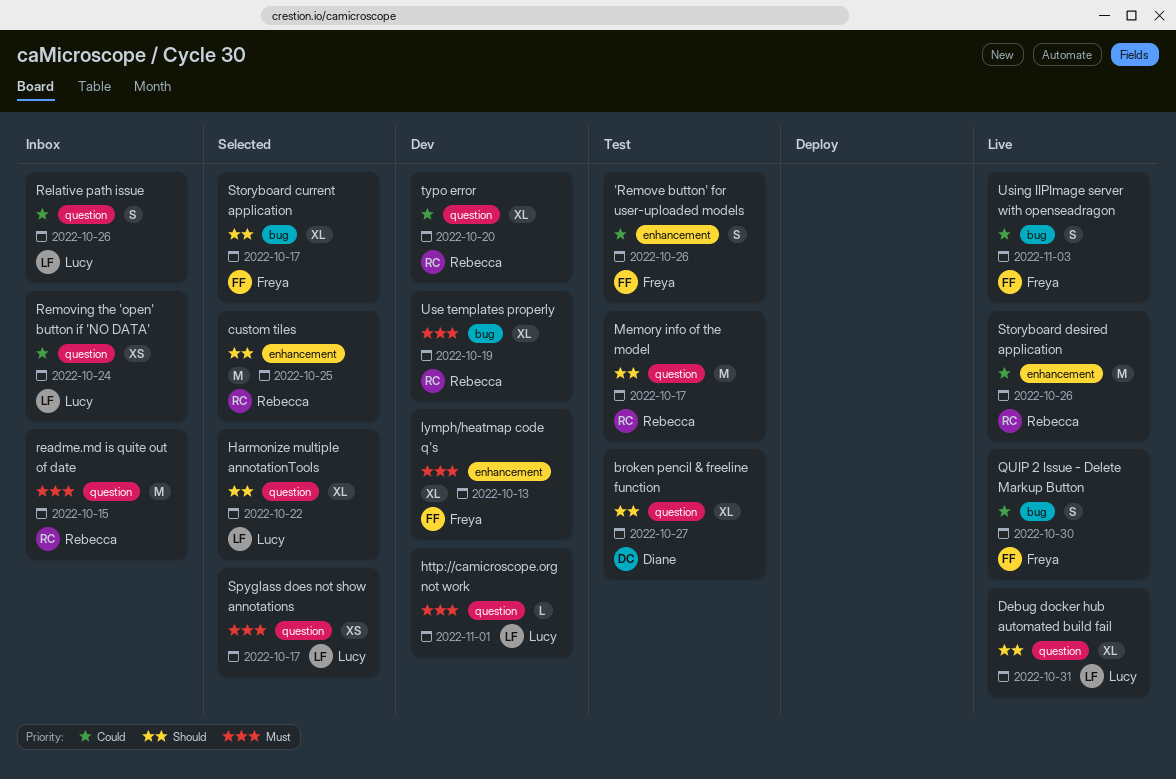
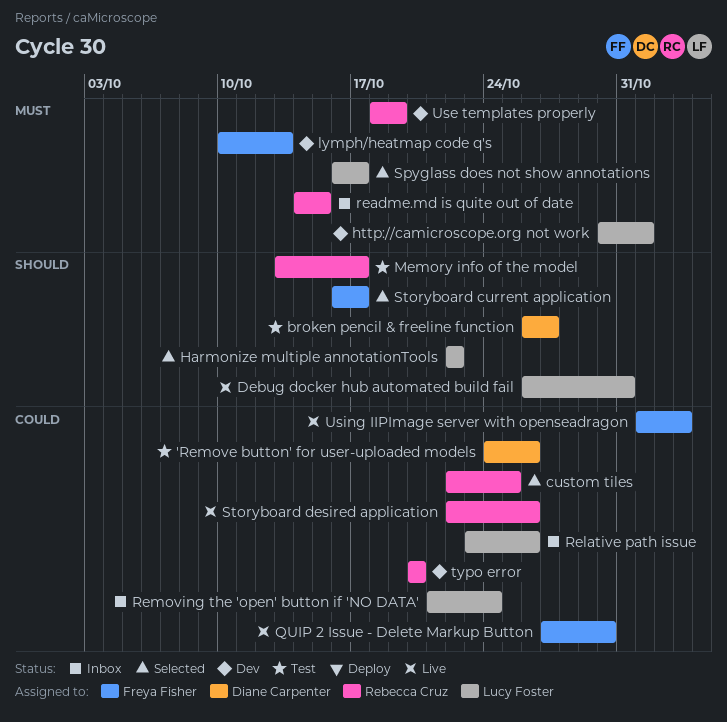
'Remove button' for user-uploaded models, owner: Freya Fisher -> Diane Carpenter
custom tiles, priority: Should -> Could

